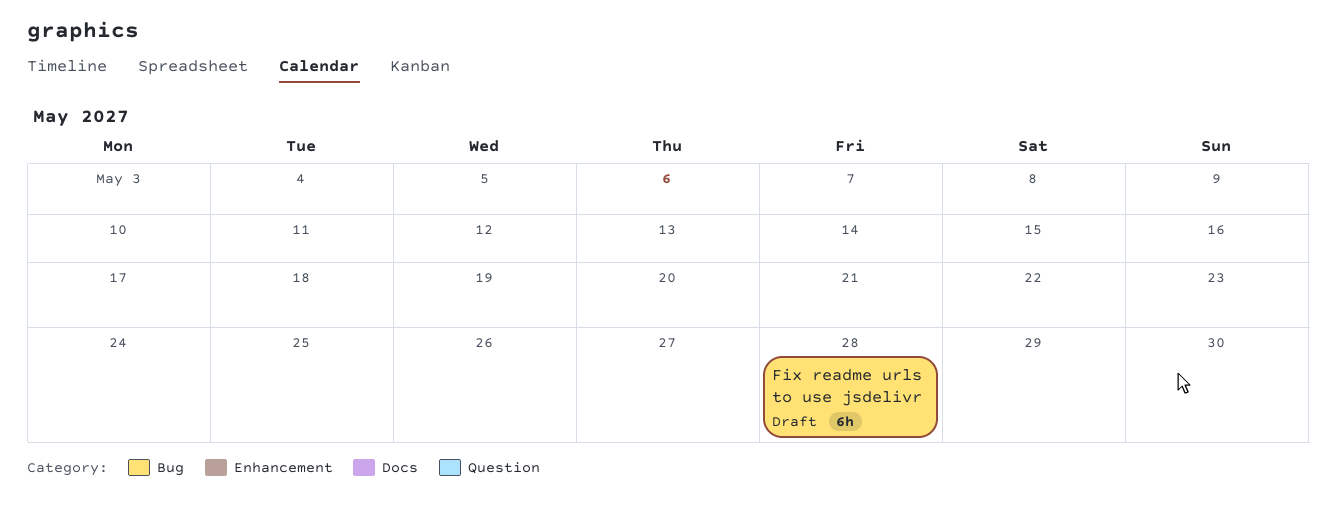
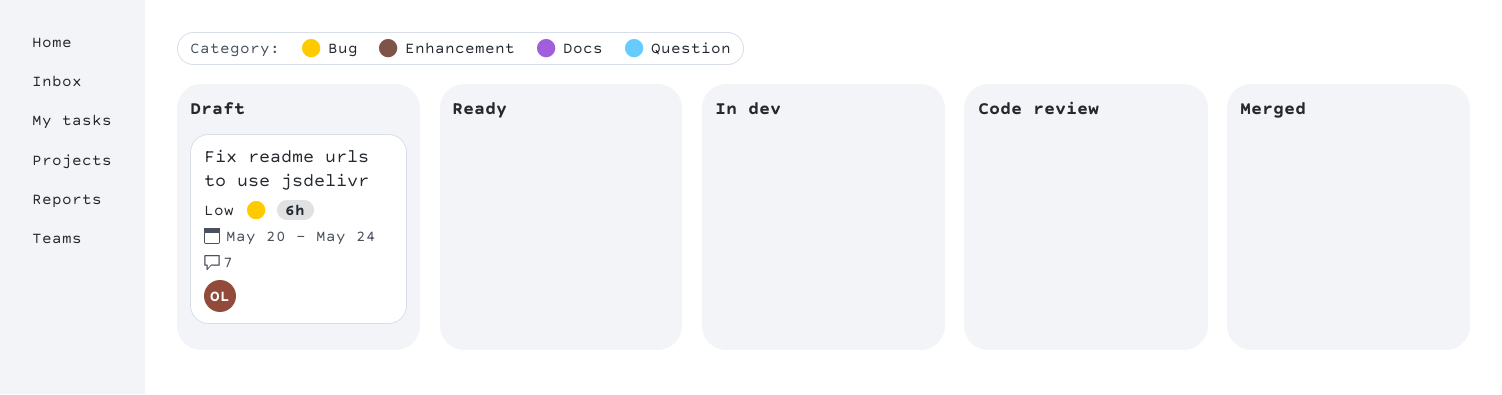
Fix readme urls to use jsdelivr, due: May 28 -> May 24

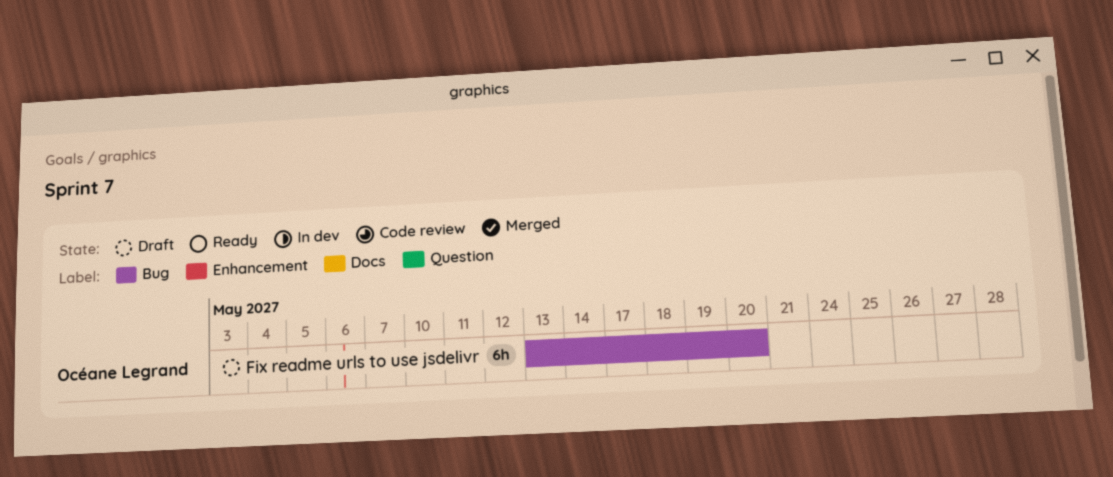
Fix readme urls to use jsdelivr, start: May 20 -> May 13
Fix readme urls to use jsdelivr, due: May 24 -> May 20

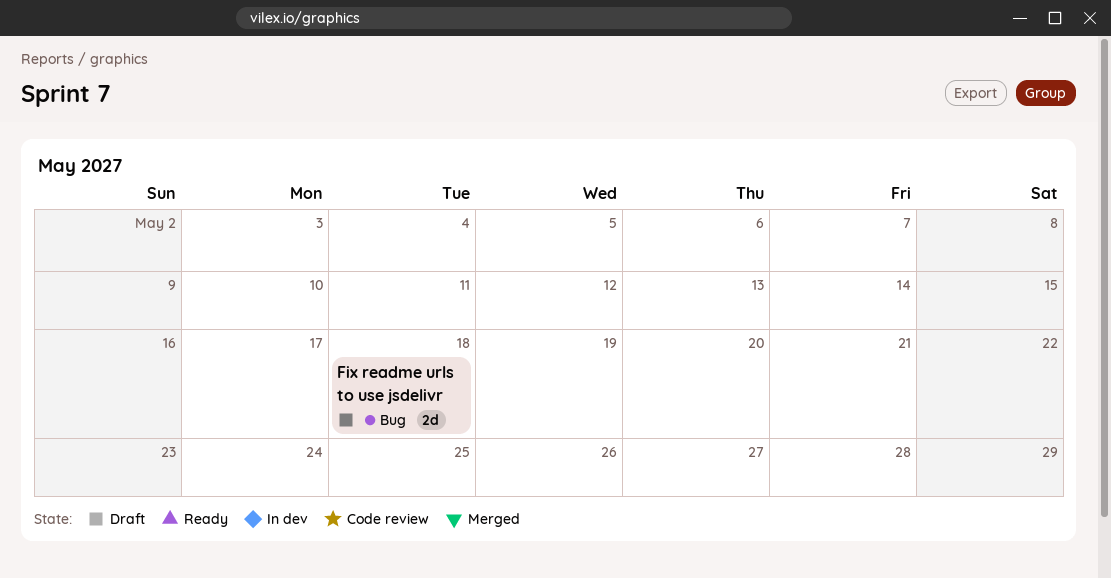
Fix readme urls to use jsdelivr, estimate: 6h -> 2d
Fix readme urls to use jsdelivr, due: May 20 -> May 18

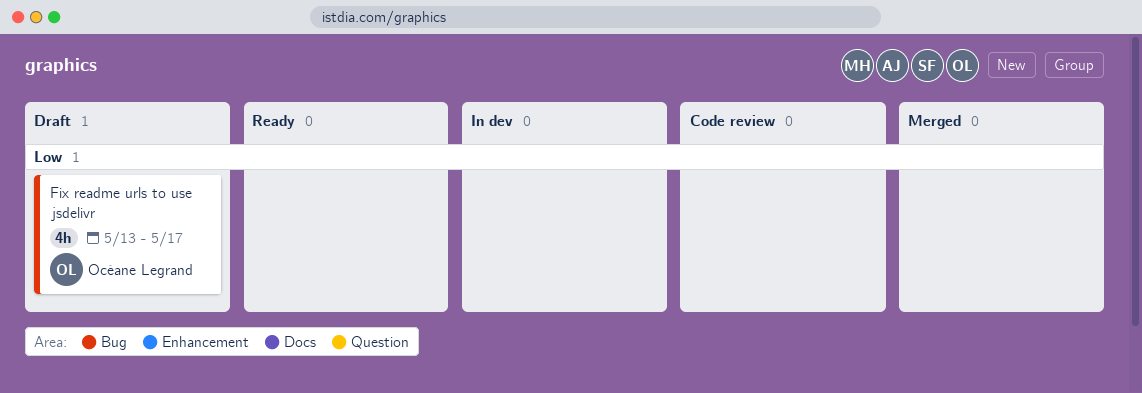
Fix readme urls to use jsdelivr, estimate: 2d -> 4h
Fix readme urls to use jsdelivr, due: May 18 -> May 17

